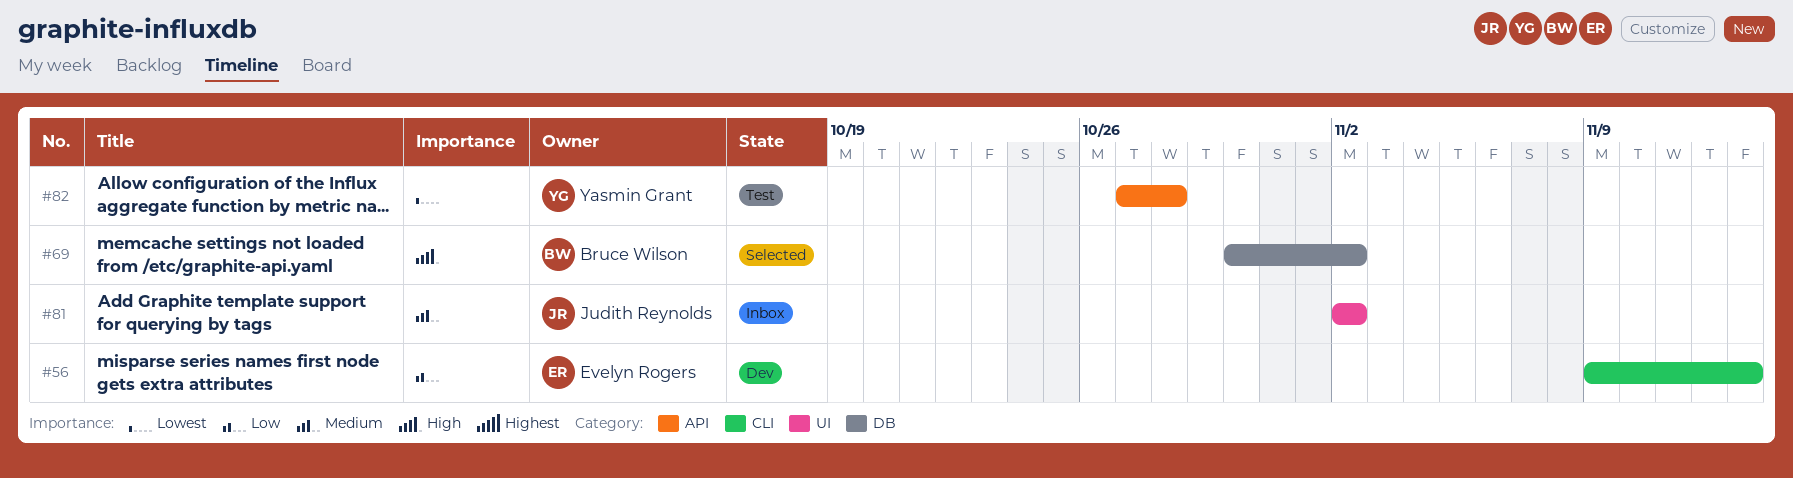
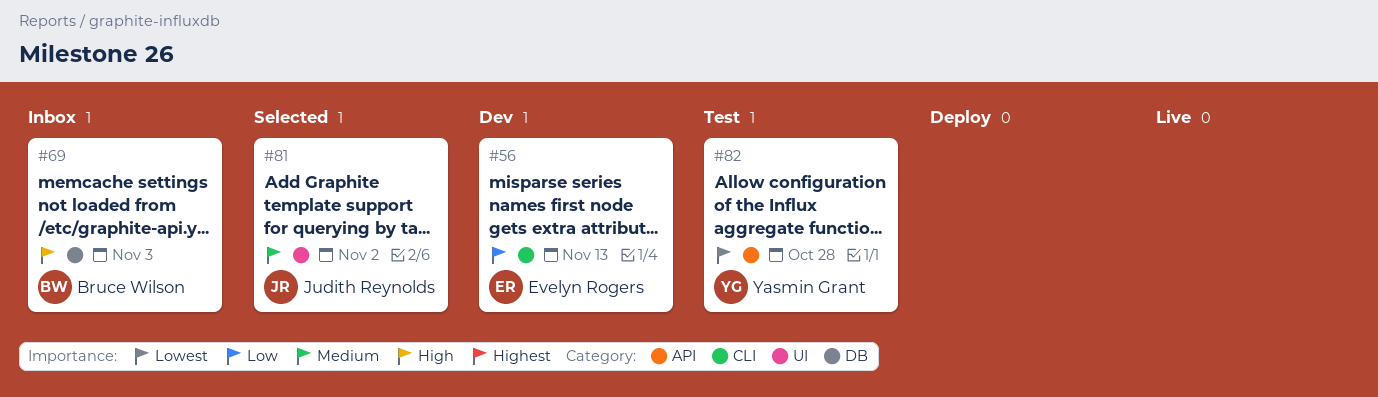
#69, status: Selected -> Inbox
#69, due: Nov 2 -> Nov 3
#81, status: Inbox -> Selected

